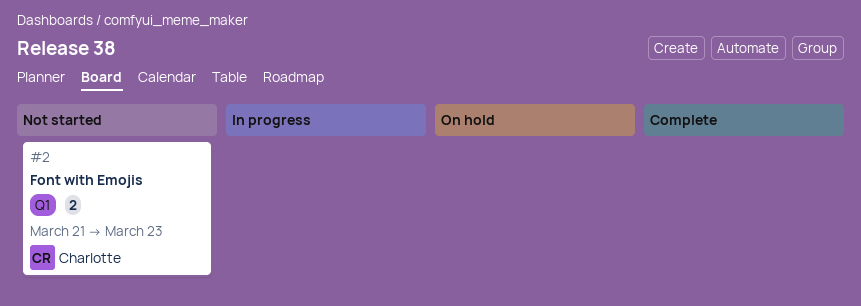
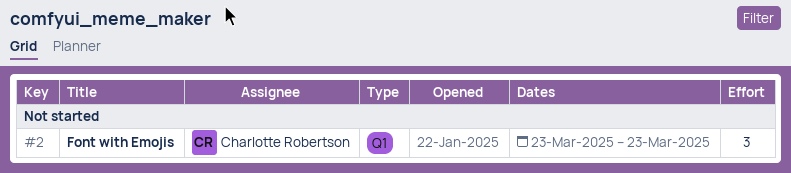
#2, estimate: 2 -> 3
#2, start: Mar 21 -> Mar 23

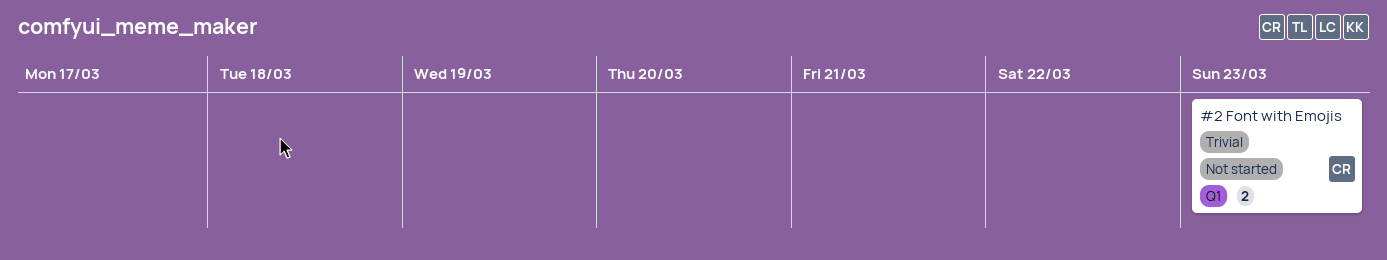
#2, estimate: 3 -> 2

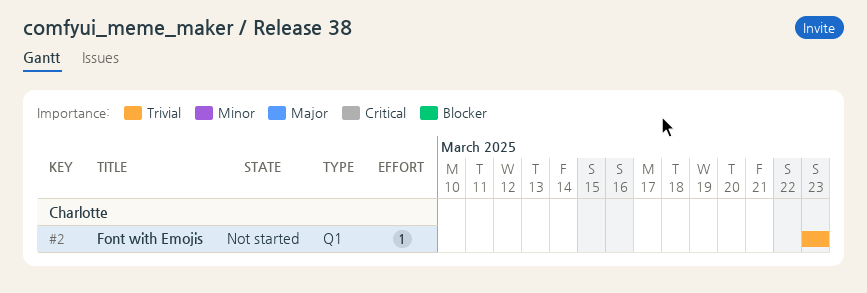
#2, estimate: 2 -> 1

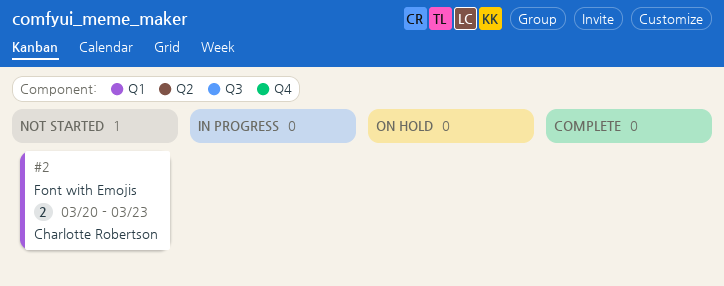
#2, estimate: 1 -> 2
#2, start: Mar 23 -> Mar 20

